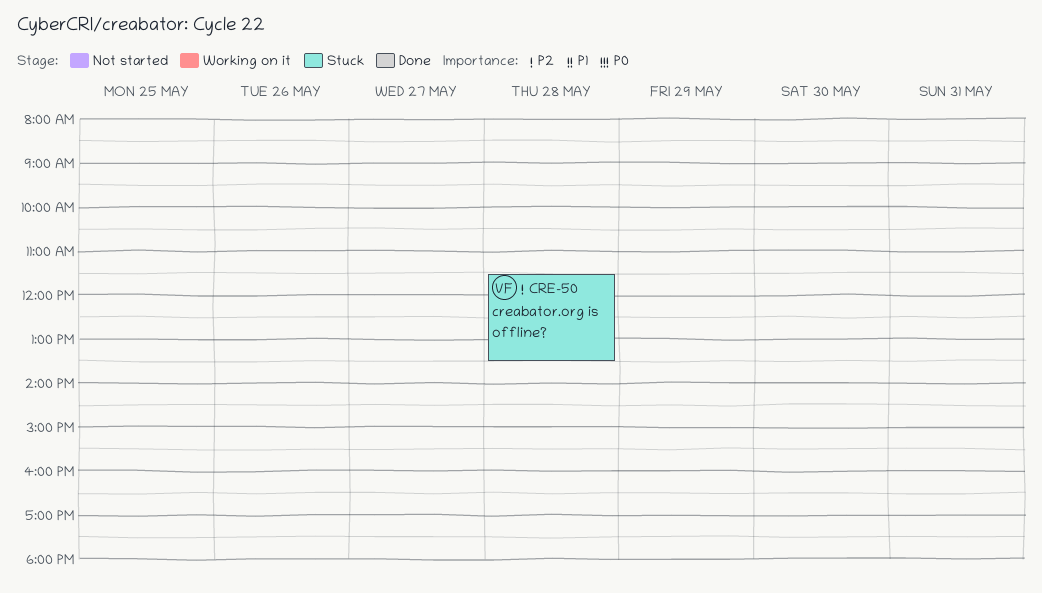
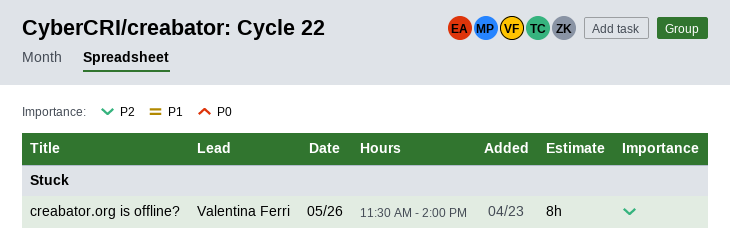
creabator.org is offline?, day: May 28 -> May 26
creabator.org is offline?, ends: 13:30 -> 14:00

